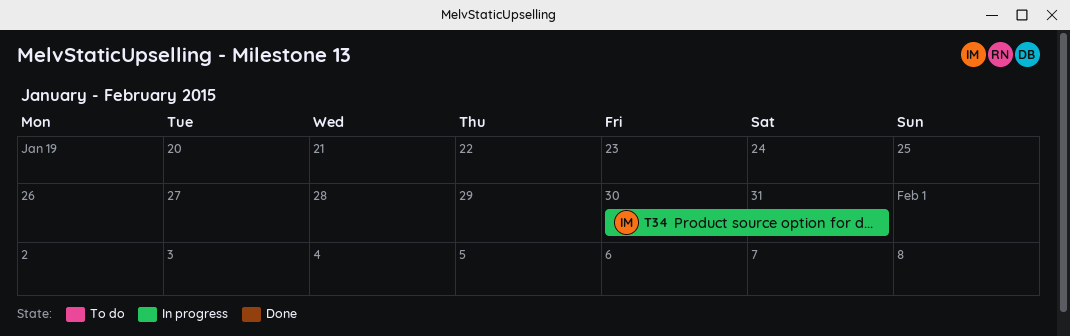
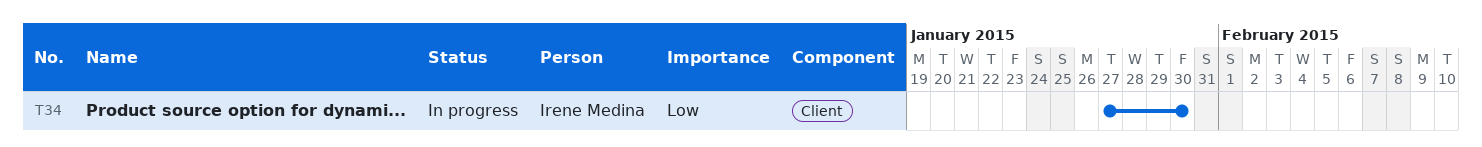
T34, start: Jan 30 -> Jan 27
T34, due: Jan 31 -> Jan 30

